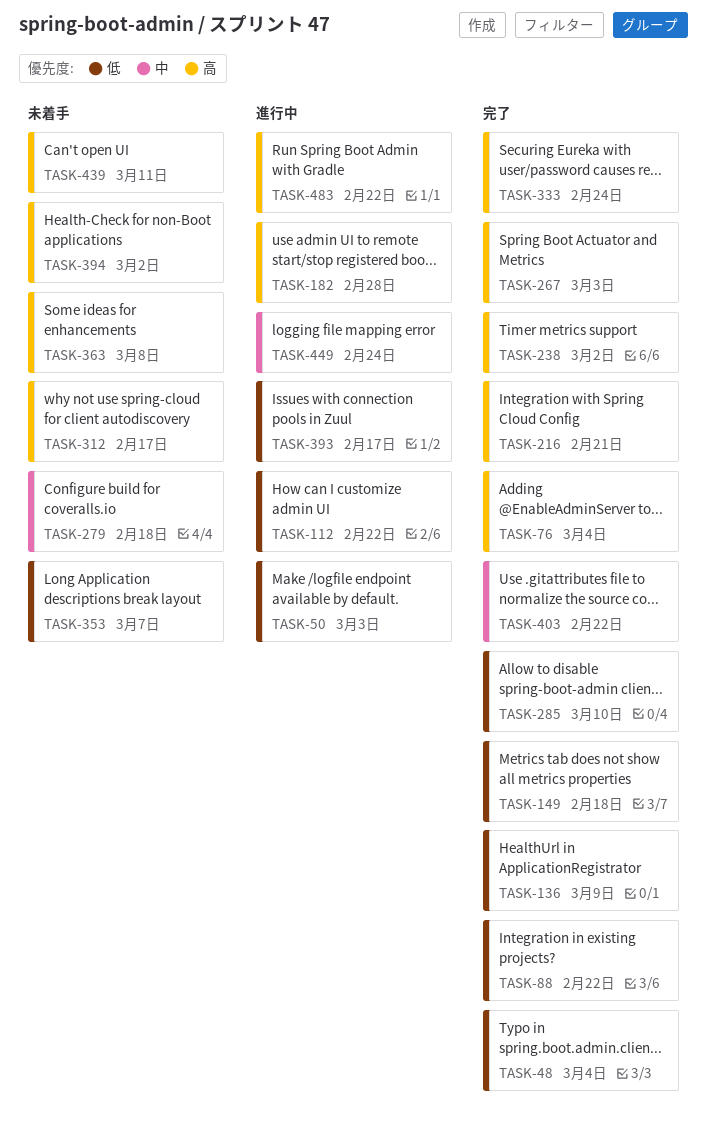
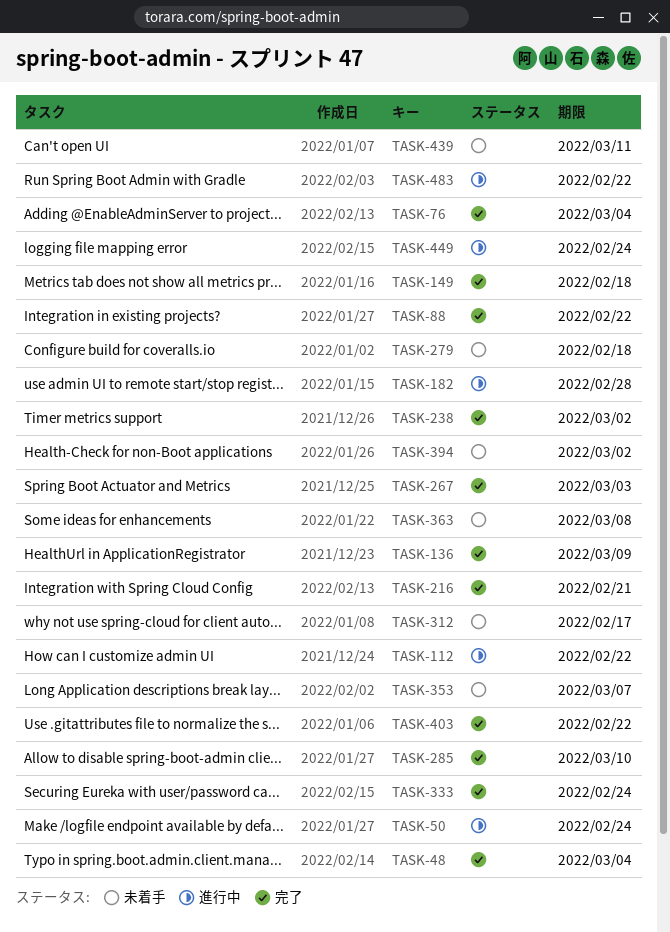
TASK-50, due: Mar 3 -> Feb 24
TASK-393: present -> none

